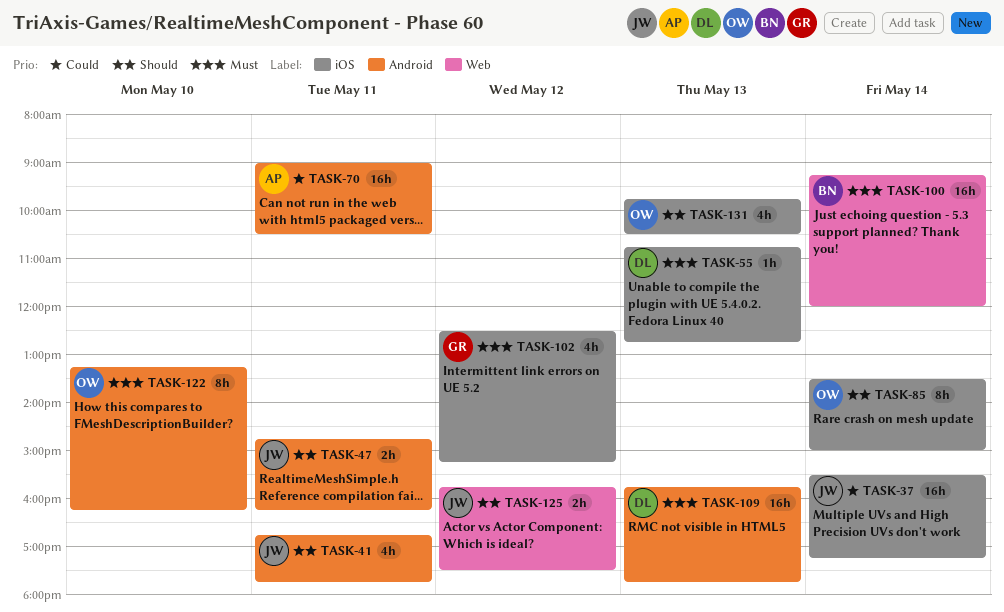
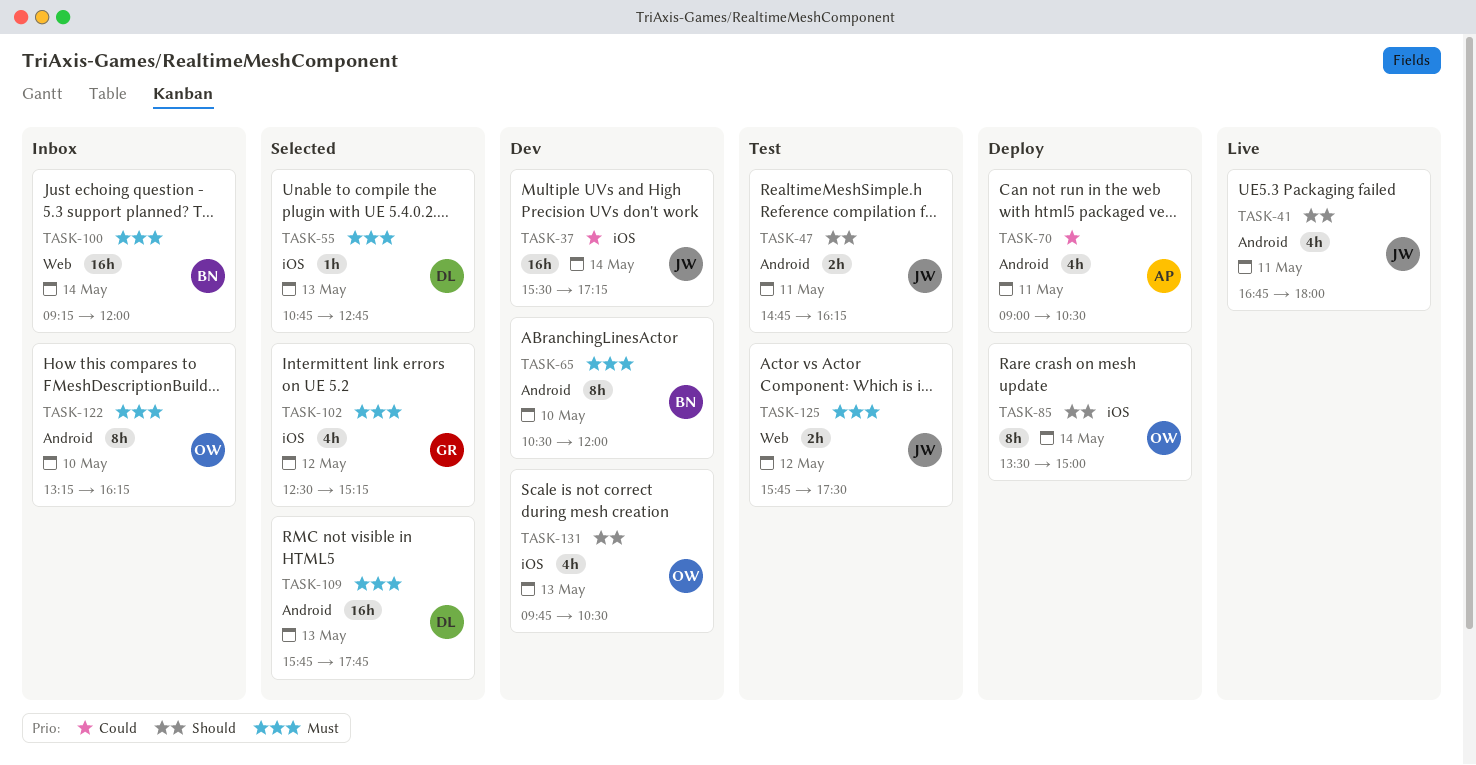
TASK-41, ends: 17:45 -> 18:00
TASK-65: none -> present
TASK-70, estimate: 16h -> 4h
TASK-125, priority: Should -> Must

